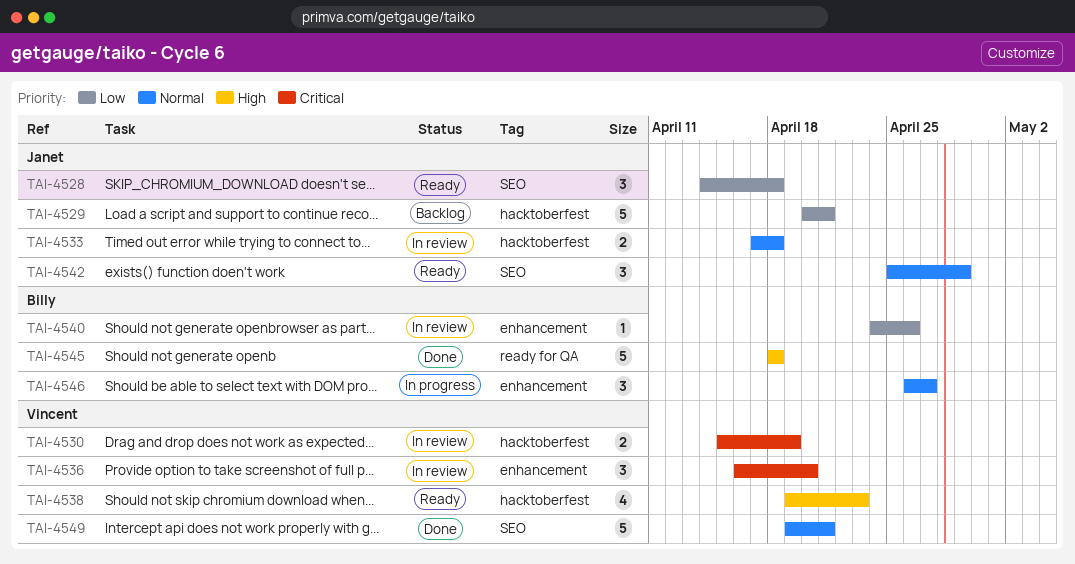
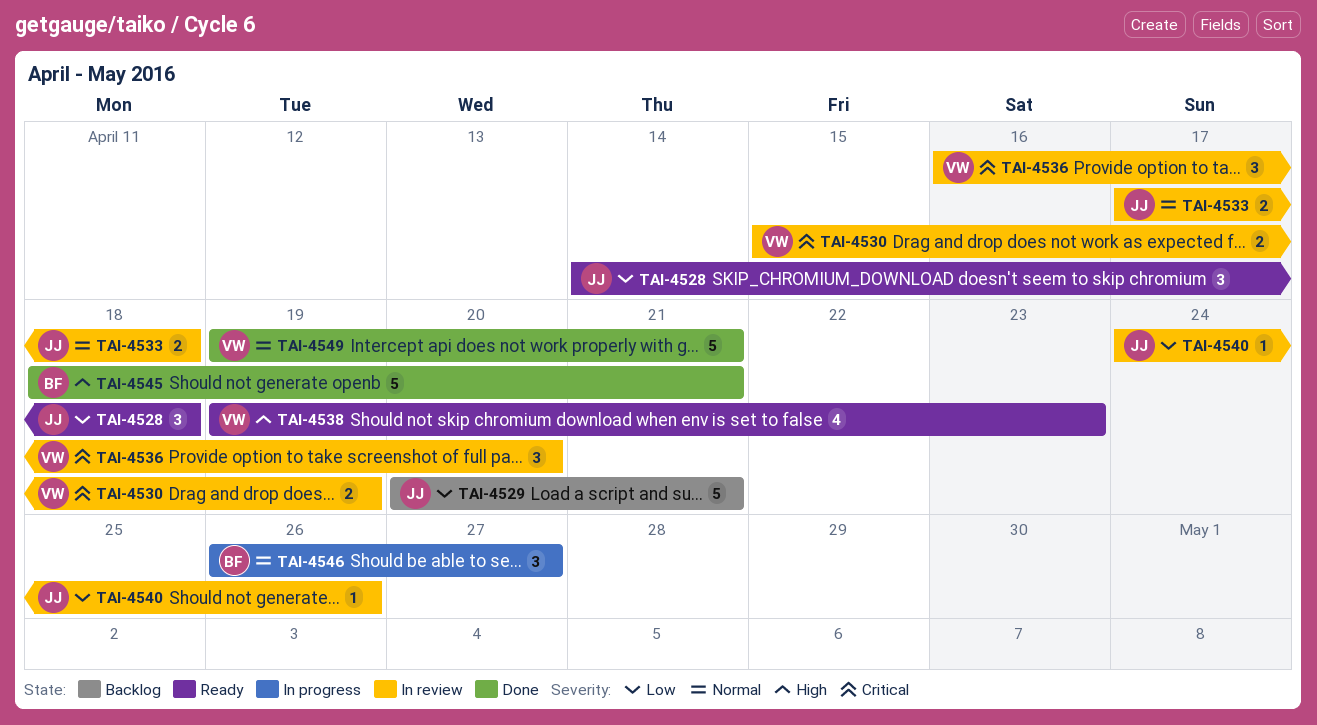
TAI-4540, owner: Billy -> Janet
TAI-4542: present -> none
TAI-4545, due: Apr 18 -> Apr 21

